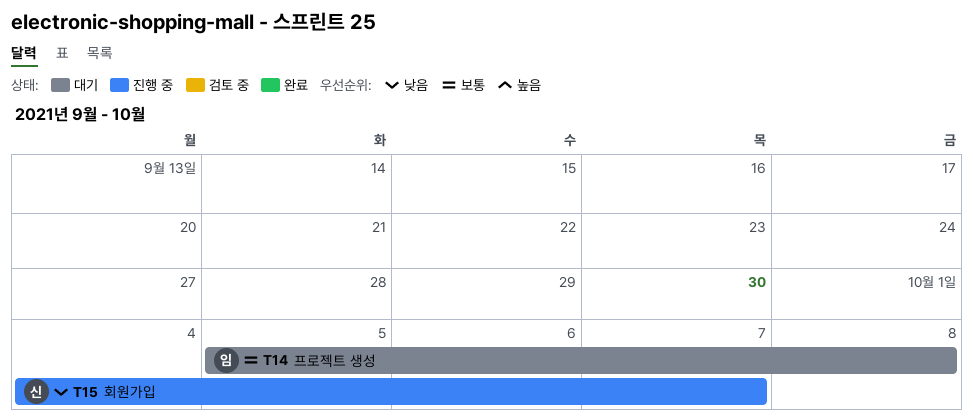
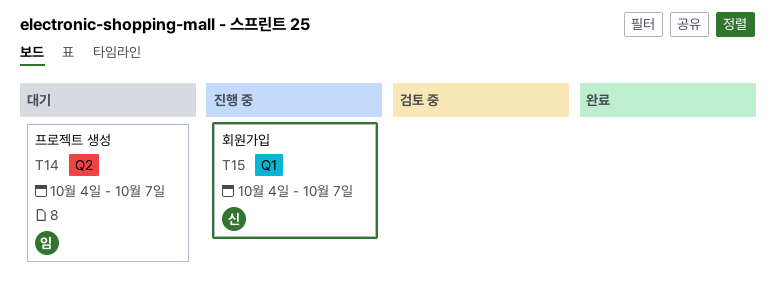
T14, start: Oct 5 -> Oct 4
T14, due: Oct 8 -> Oct 7

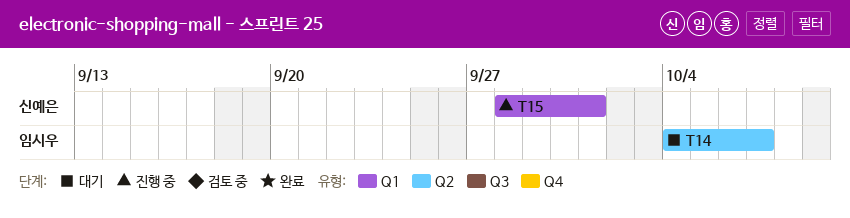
T15, start: Oct 4 -> Sep 28
T15, due: Oct 7 -> Oct 1

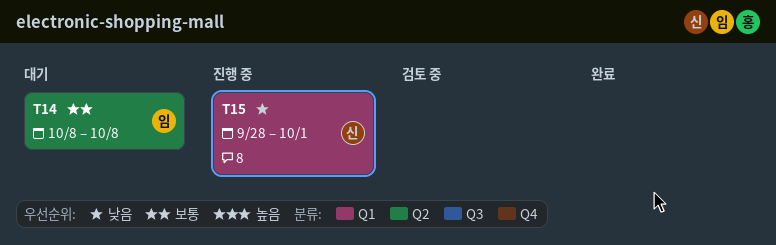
T14, start: Oct 4 -> Oct 8
T14, due: Oct 7 -> Oct 8

